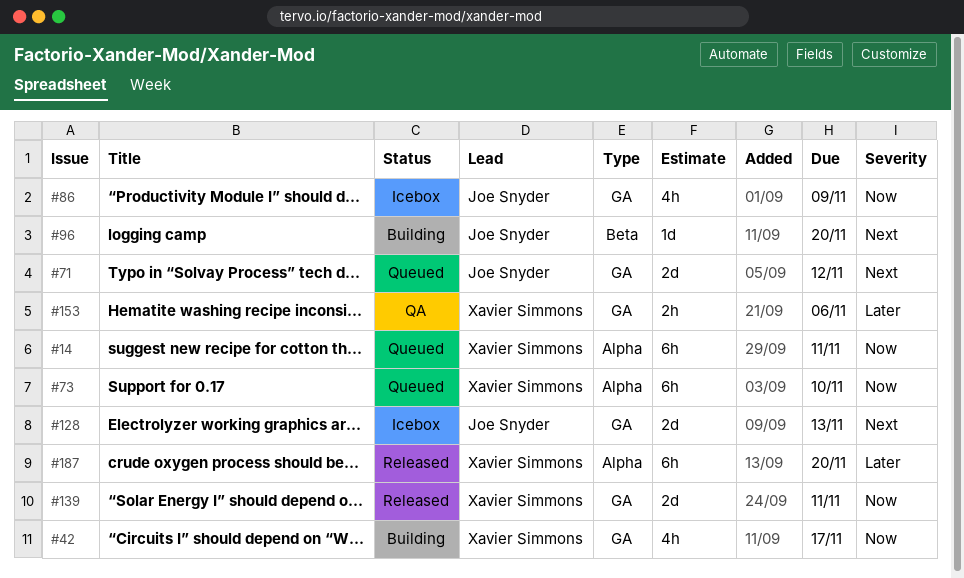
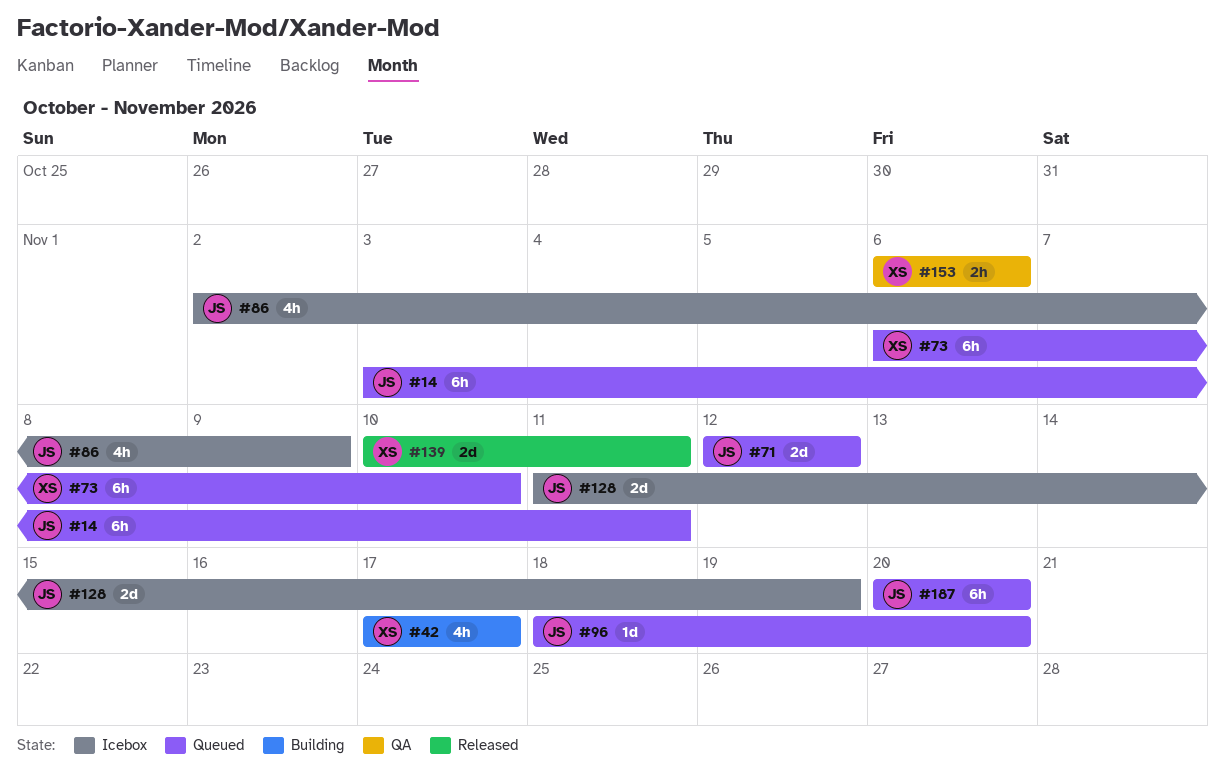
#14, owner: Xavier Simmons -> Joe Snyder
#96, status: Building -> Queued
#128, due: Nov 13 -> Nov 19
#187, status: Released -> Queued
#187, owner: Xavier Simmons -> Joe Snyder

